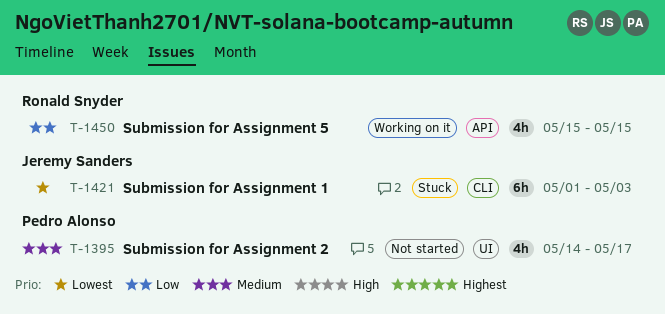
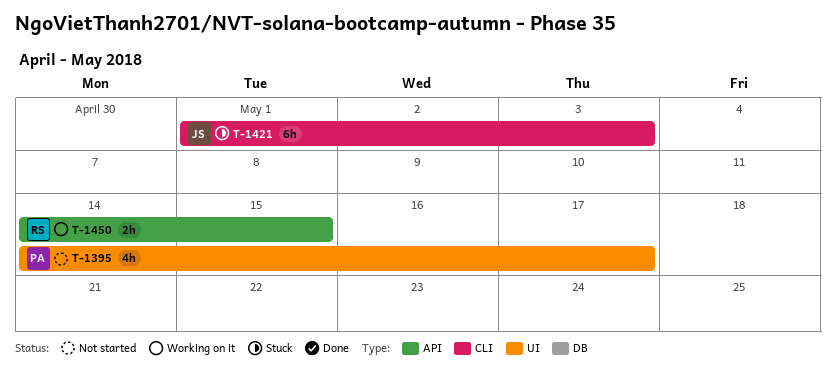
T-1450, estimate: 4h -> 2h
T-1450, start: May 15 -> May 14

